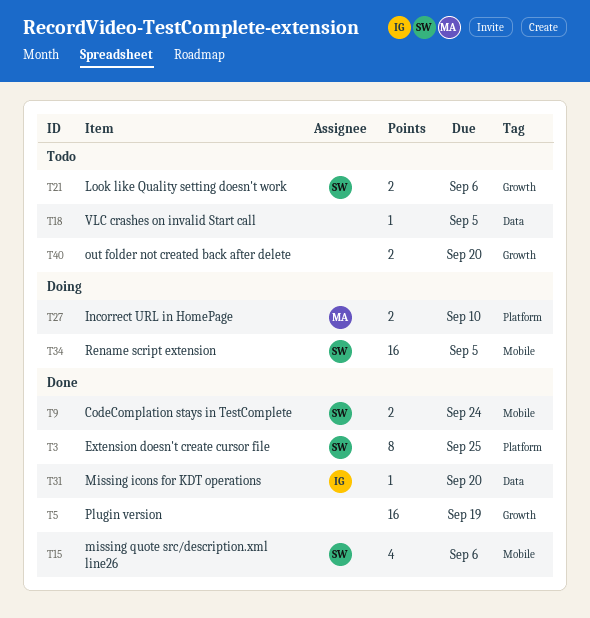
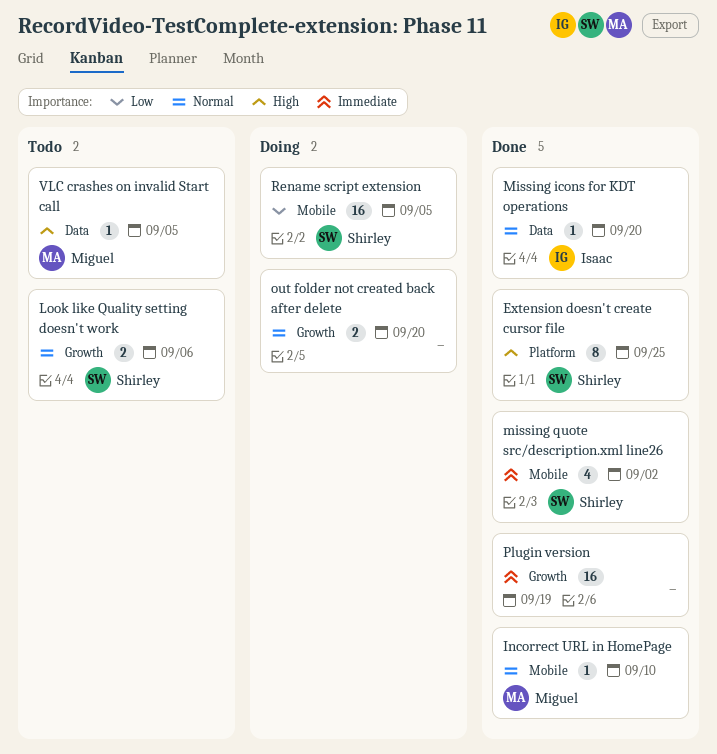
CodeComplation stays in TestComplete: present -> none
Incorrect URL in HomePage, status: Doing -> Done
Incorrect URL in HomePage, label: Platform -> Mobile
Incorrect URL in HomePage, estimate: 2 -> 1
missing quote src/description.xml line26, due: Sep 6 -> Sep 2
out folder not created back after delete, status: Todo -> Doing
VLC crashes on invalid Start call, owner: none -> Miguel

